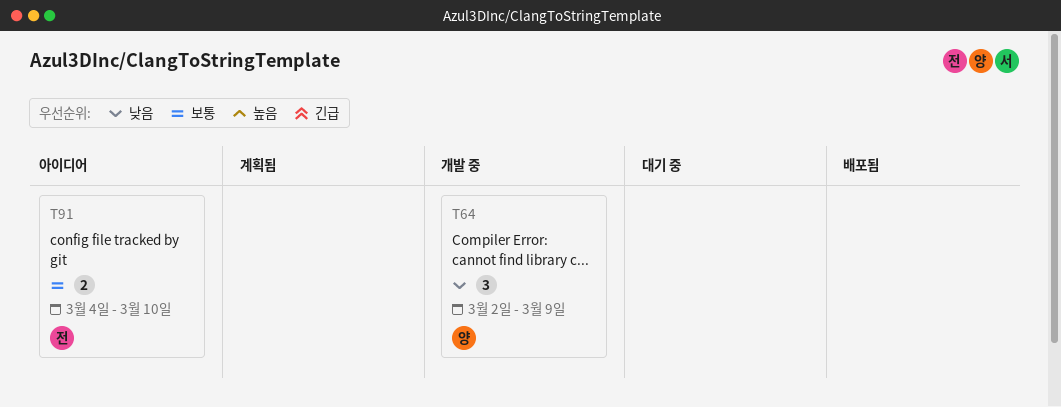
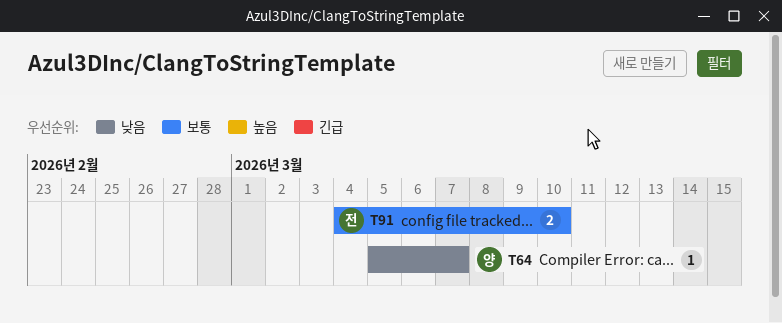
T64, estimate: 3 -> 1
T64, start: Mar 2 -> Mar 5
T64, due: Mar 9 -> Mar 7

